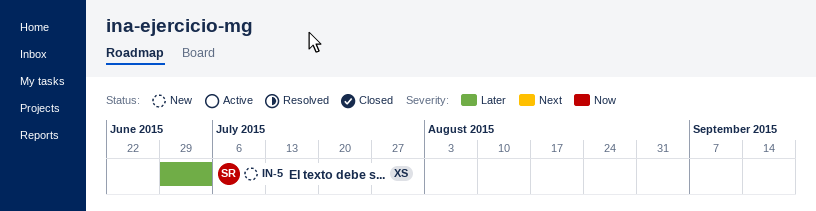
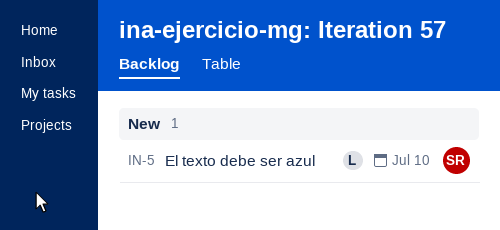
IN-5, estimate: XS -> L
IN-5, due: Jul 3 -> Jul 10

